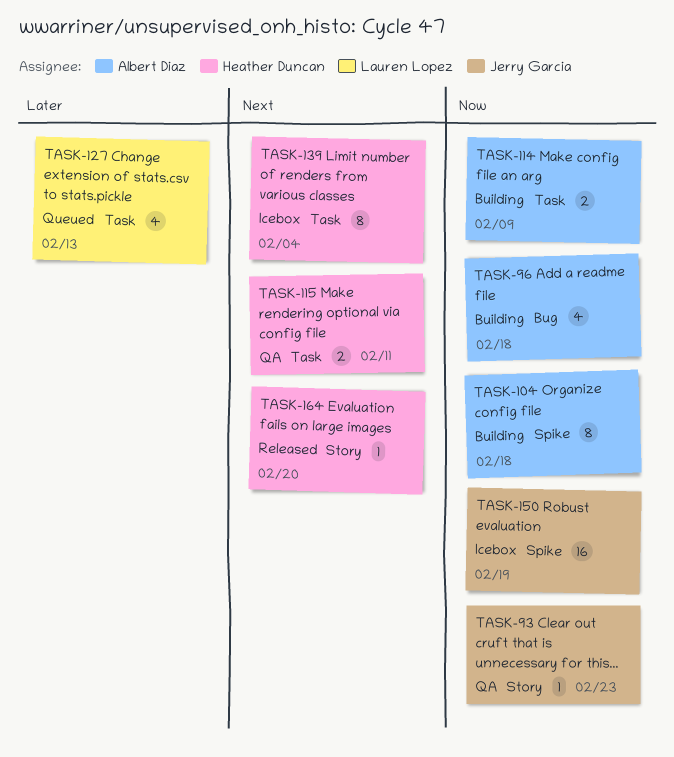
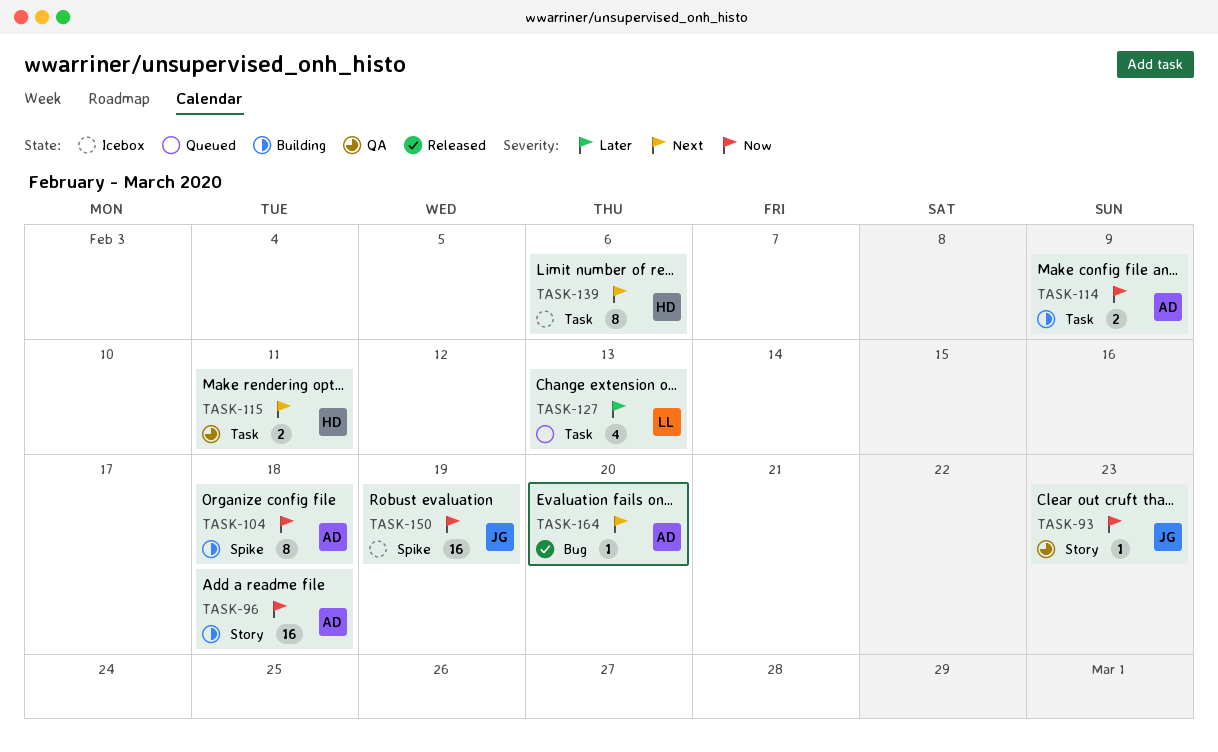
TASK-96, label: Bug -> Story
TASK-96, estimate: 4 -> 16
TASK-139, due: Feb 4 -> Feb 6
TASK-164, owner: Heather Duncan -> Albert Diaz
TASK-164, label: Story -> Bug

